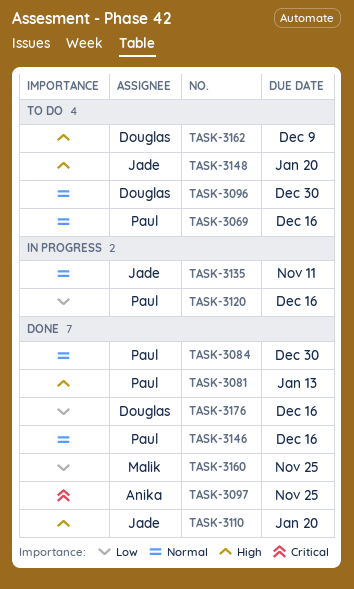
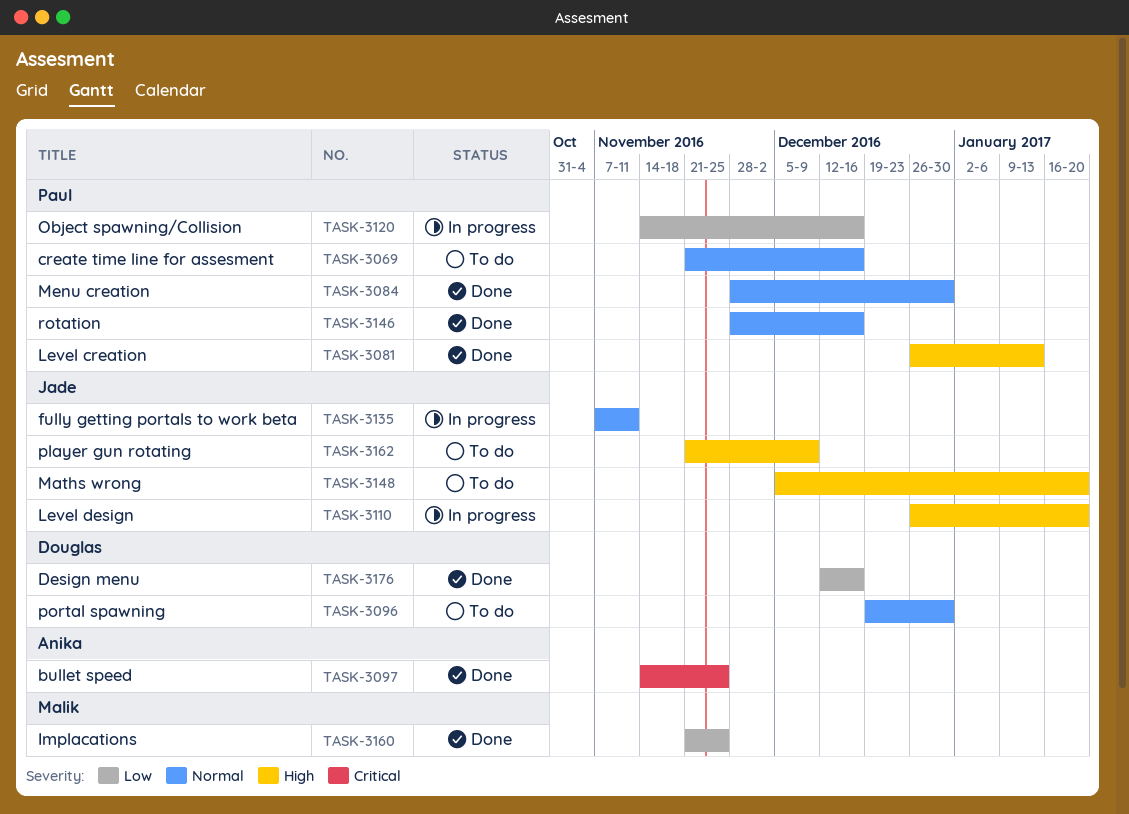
TASK-3110, status: Done -> In progress
TASK-3162, owner: Douglas -> Jade

